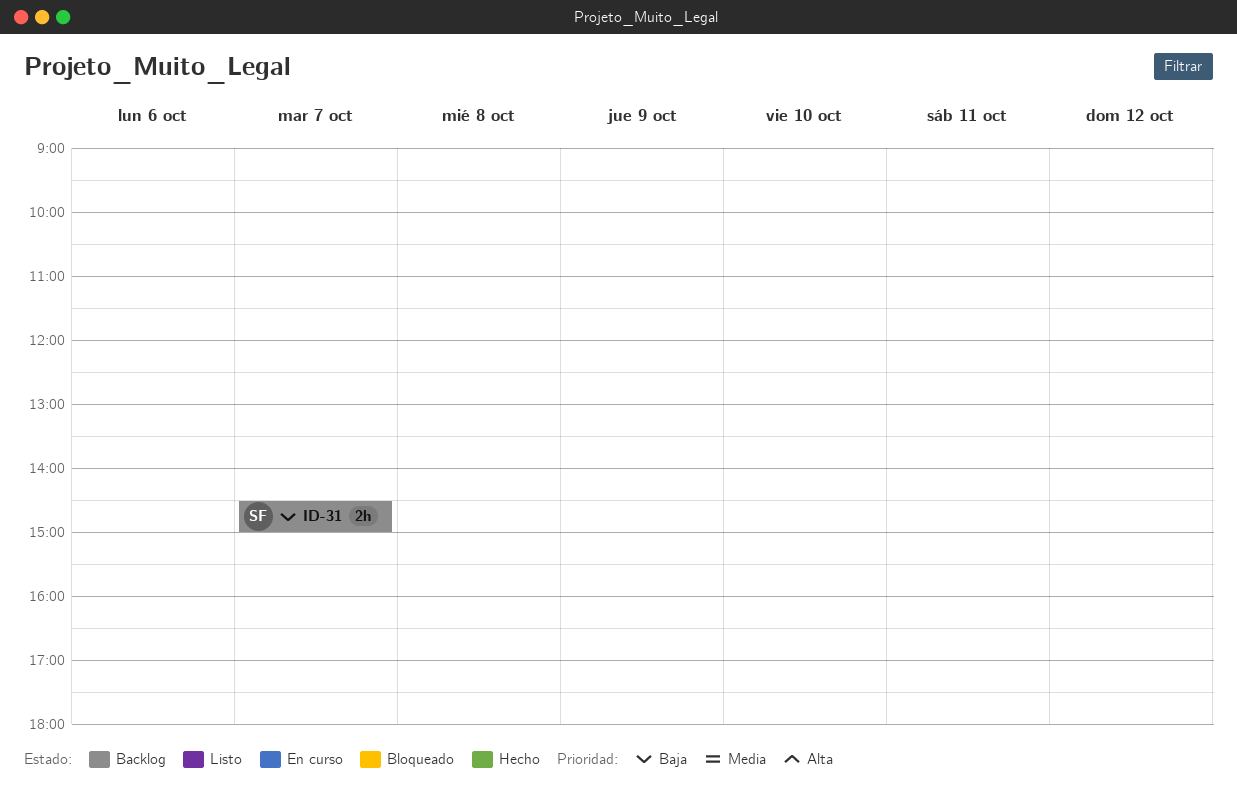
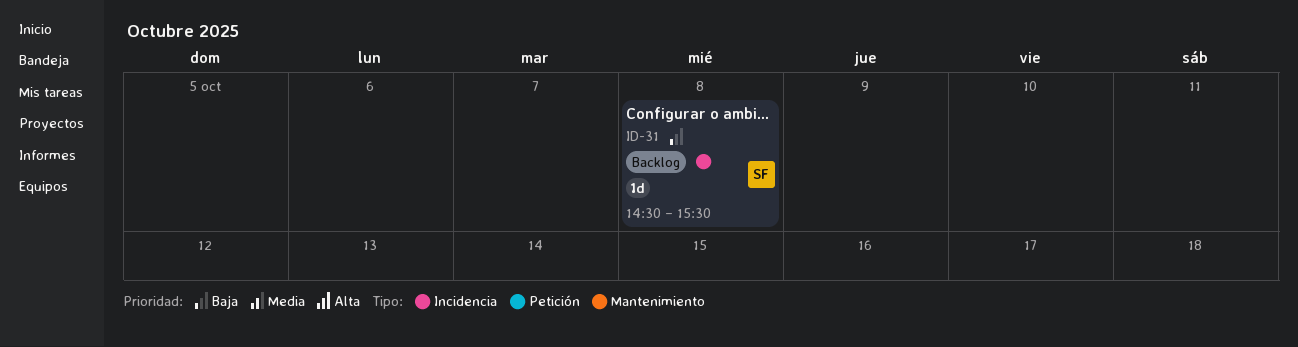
ID-31, estimate: 2h -> 1d
ID-31, day: Oct 7 -> Oct 8
ID-31, ends: 15:00 -> 15:30

